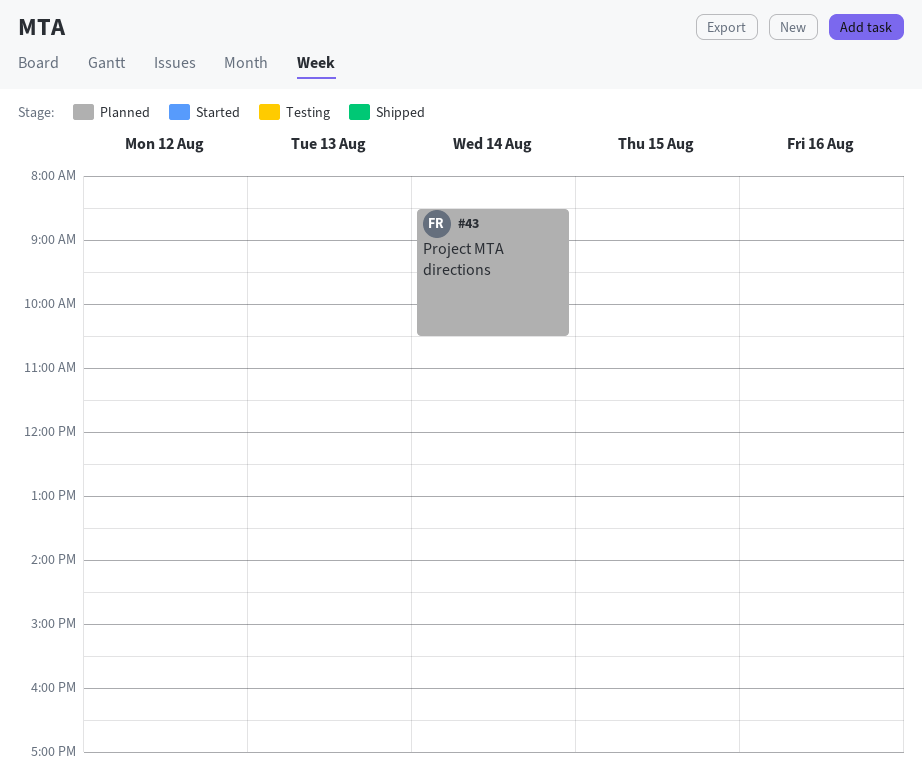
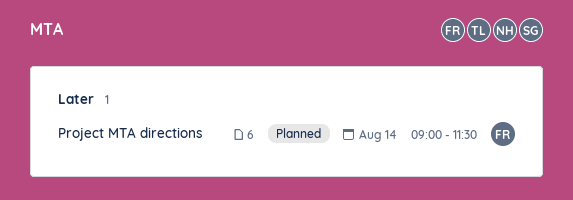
Project MTA directions, begins: 08:30 -> 09:00
Project MTA directions, ends: 10:30 -> 11:30

